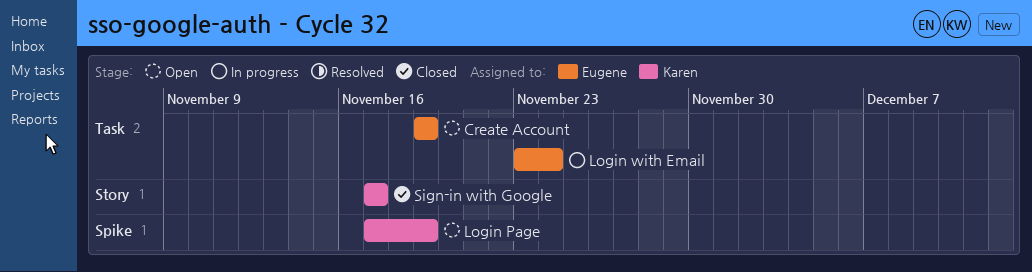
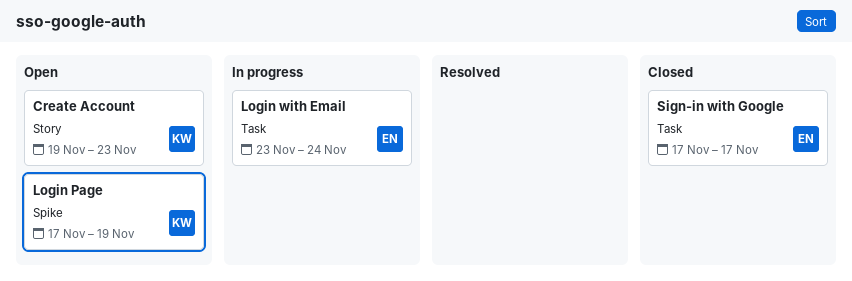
Create Account, owner: Eugene -> Karen
Create Account, label: Task -> Story
Create Account, due: Nov 19 -> Nov 23
Sign-in with Google, owner: Karen -> Eugene
Sign-in with Google, label: Story -> Task

